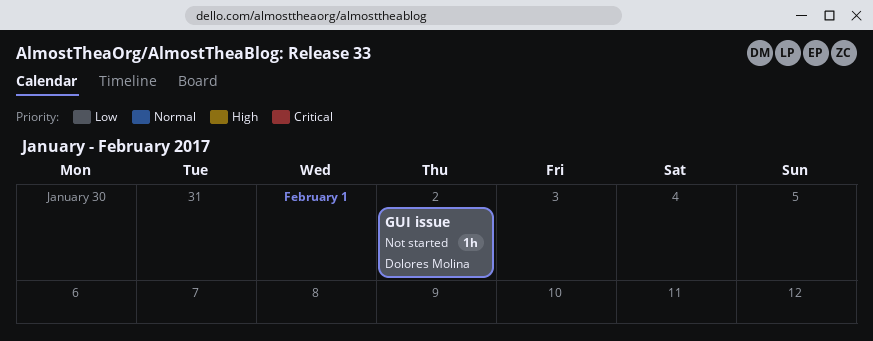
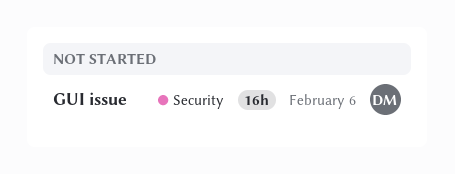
GUI issue, estimate: 1h -> 16h
GUI issue, due: Feb 2 -> Feb 6

